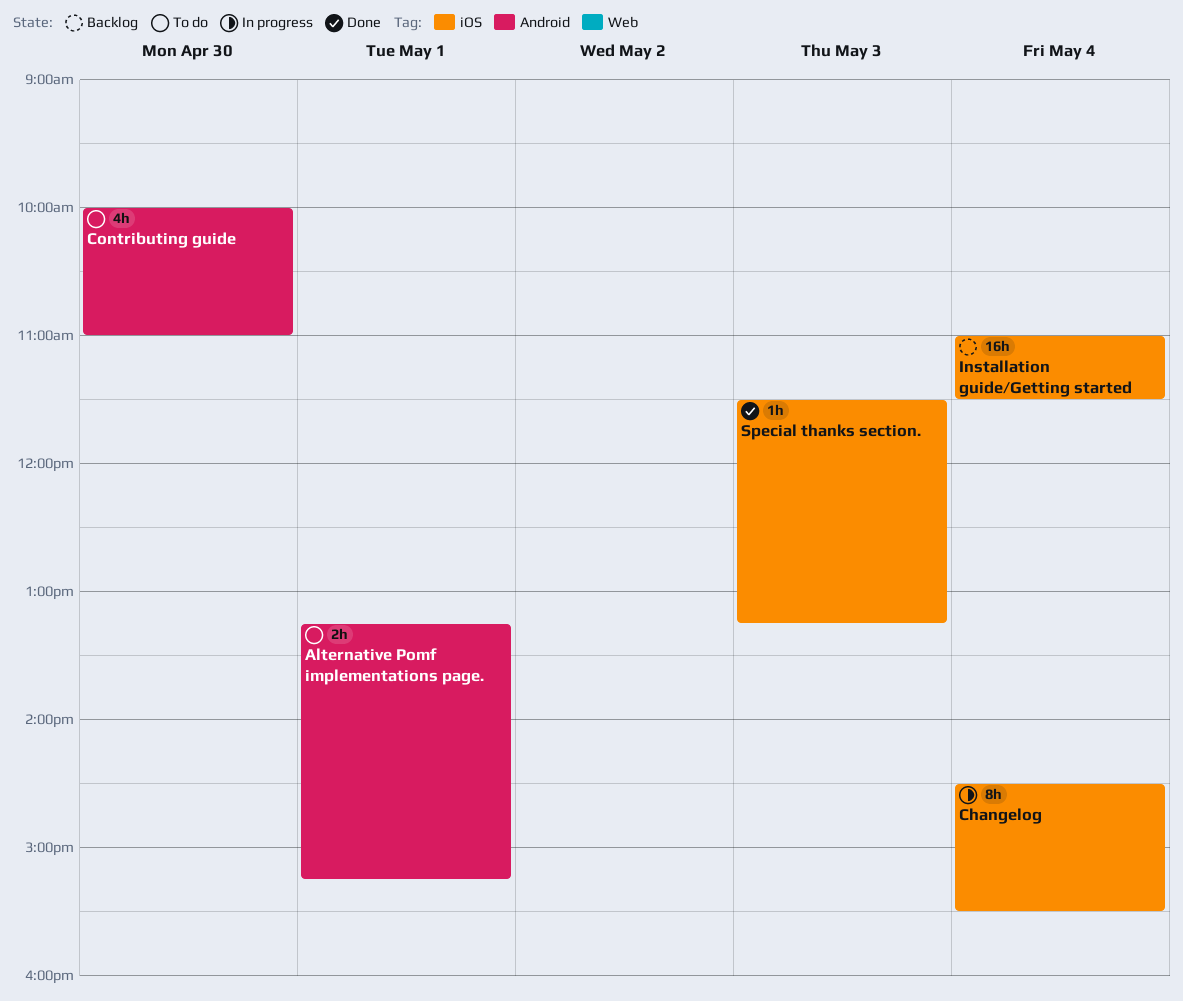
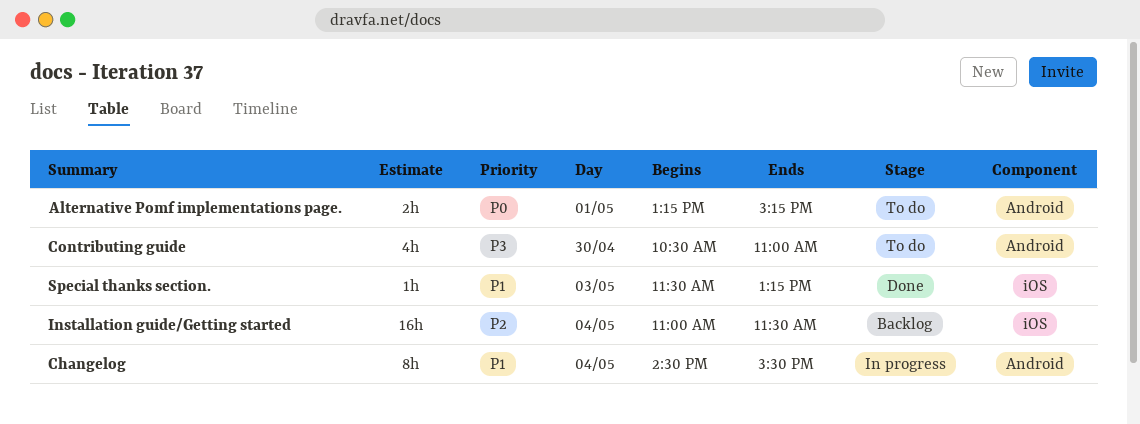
Changelog, label: iOS -> Android
Contributing guide, begins: 10:00 -> 10:30

